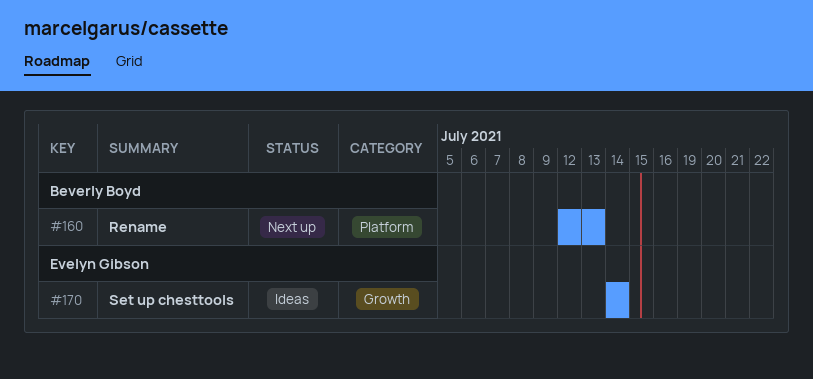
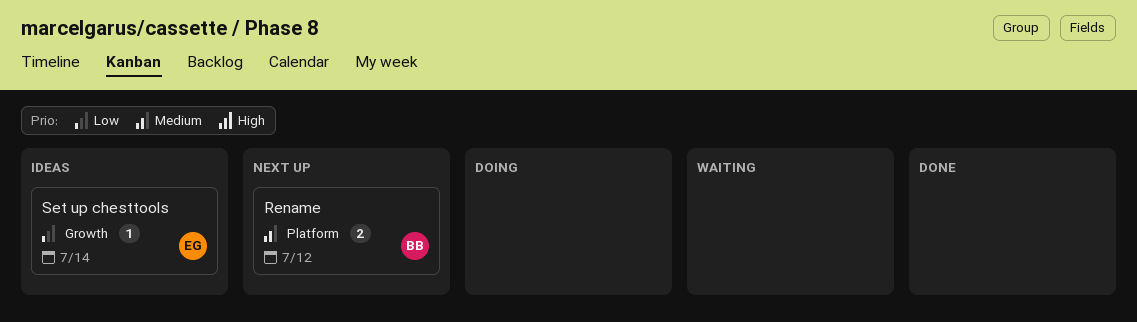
Rename, due: Jul 13 -> Jul 12

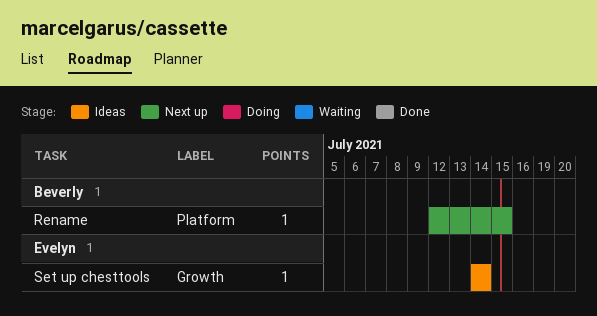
Rename, estimate: 2 -> 1
Rename, due: Jul 12 -> Jul 15

